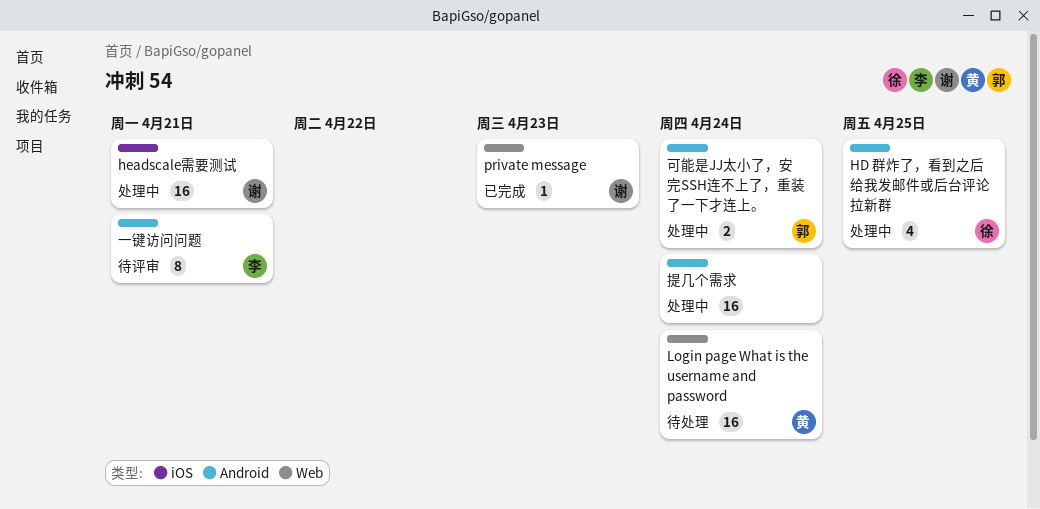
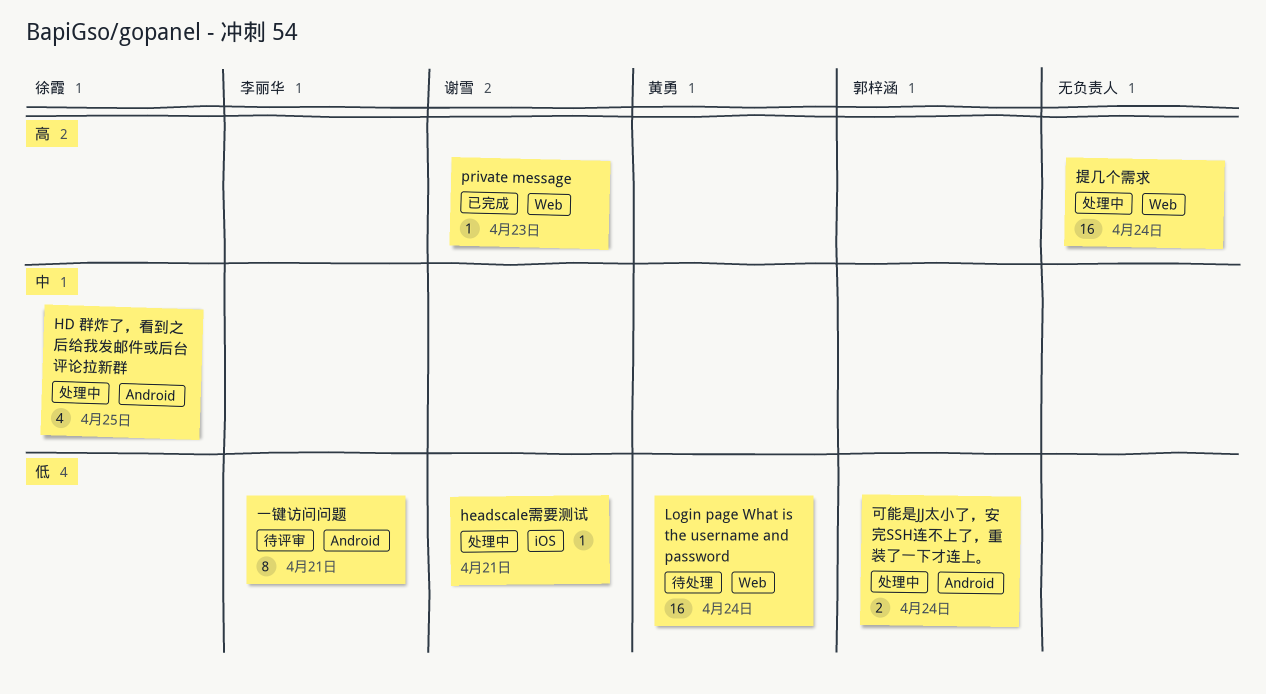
headscale需要测试, estimate: 16 -> 1
提几个需求, label: Android -> Web

